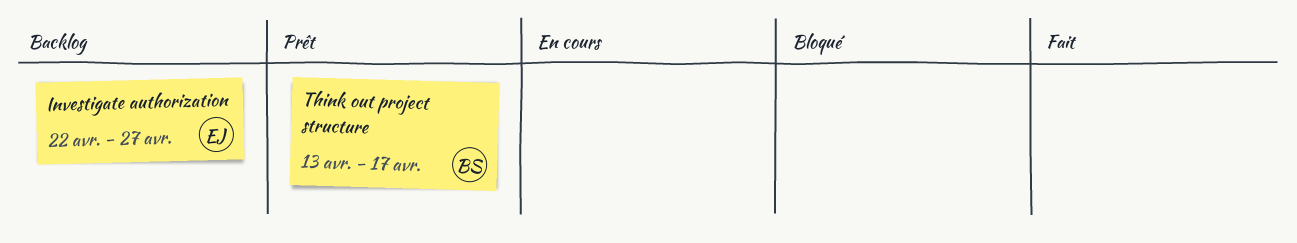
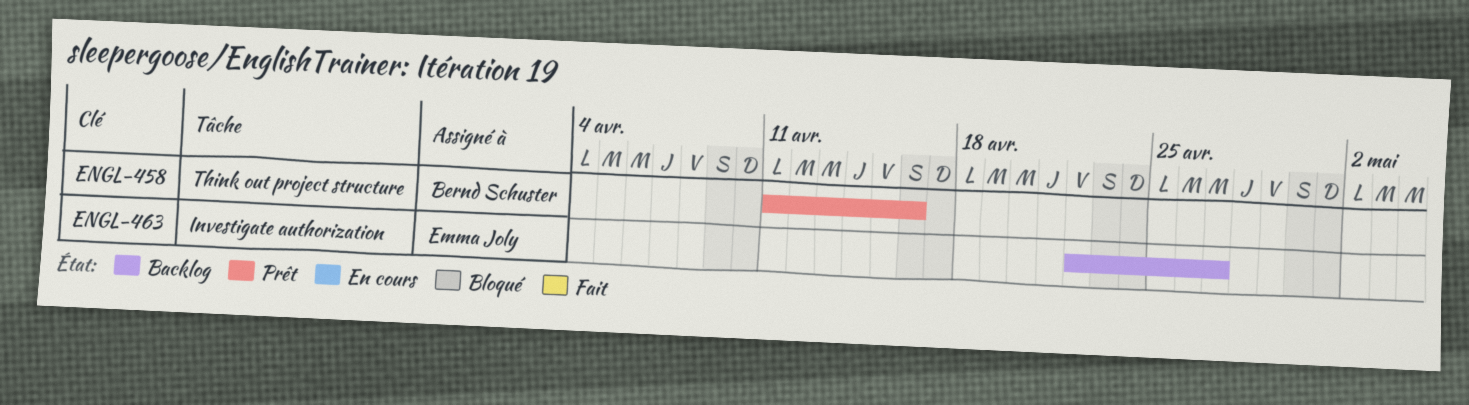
Think out project structure, start: Apr 13 -> Apr 11
Think out project structure, due: Apr 17 -> Apr 16

